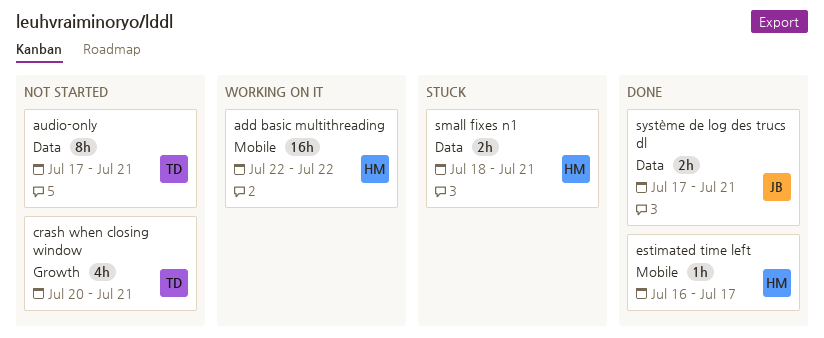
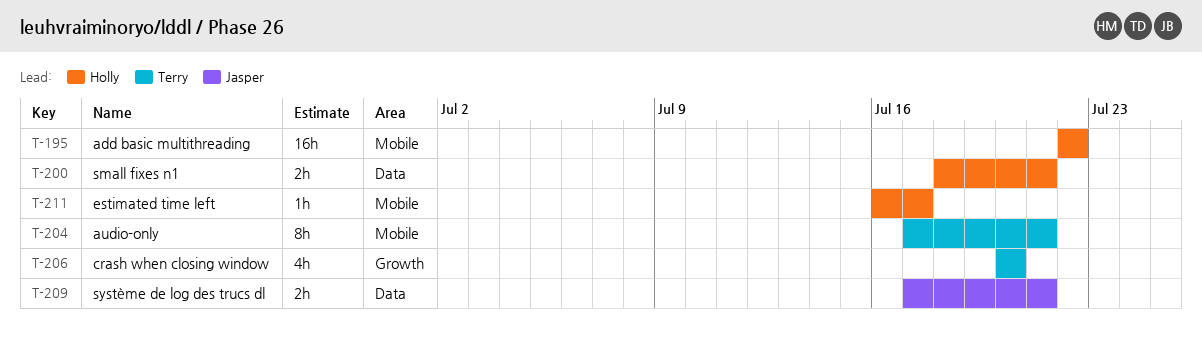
audio-only, label: Data -> Mobile
crash when closing window, due: Jul 21 -> Jul 20

